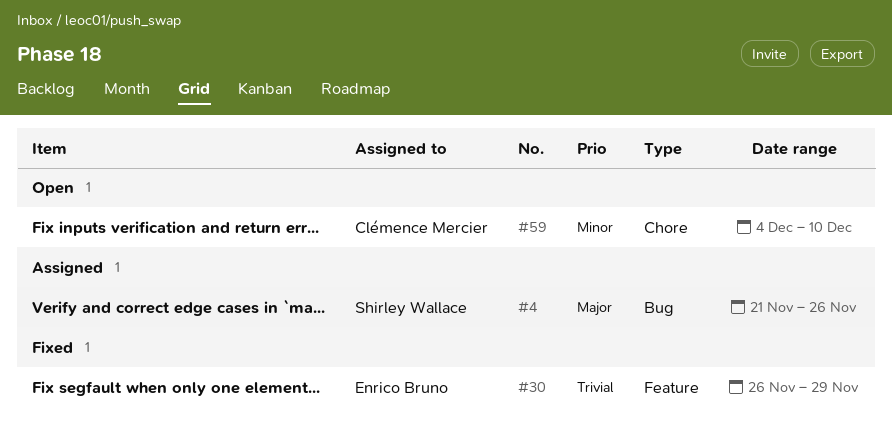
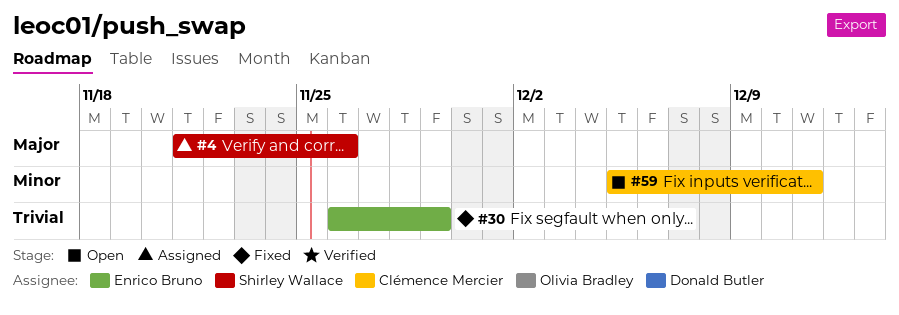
#59, start: Dec 4 -> Dec 5
#59, due: Dec 10 -> Dec 11

